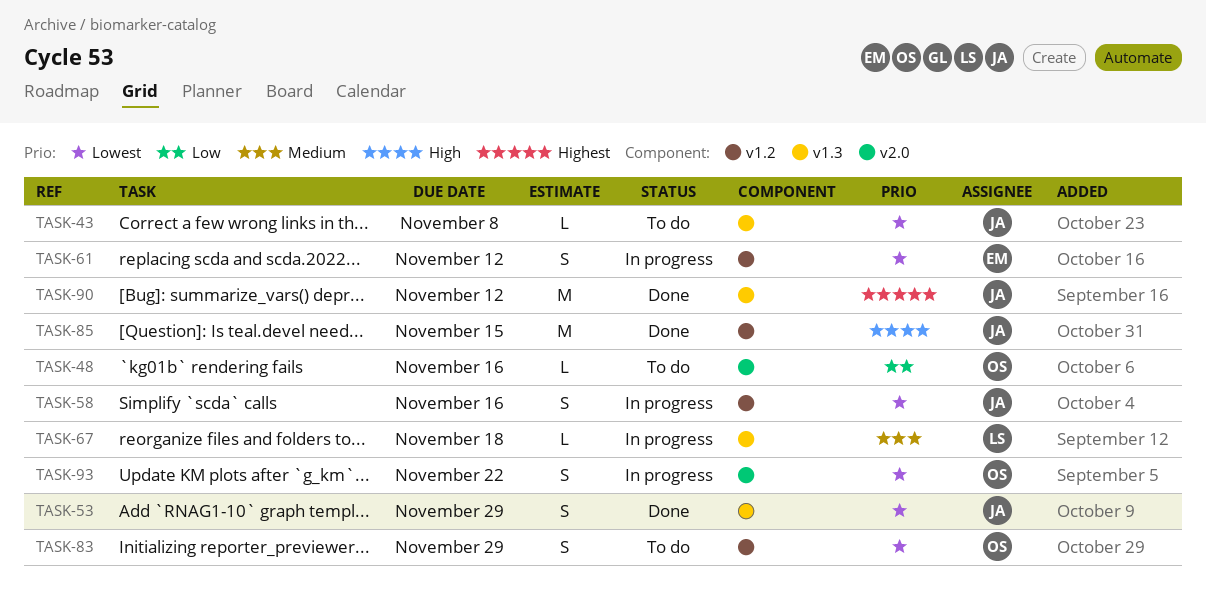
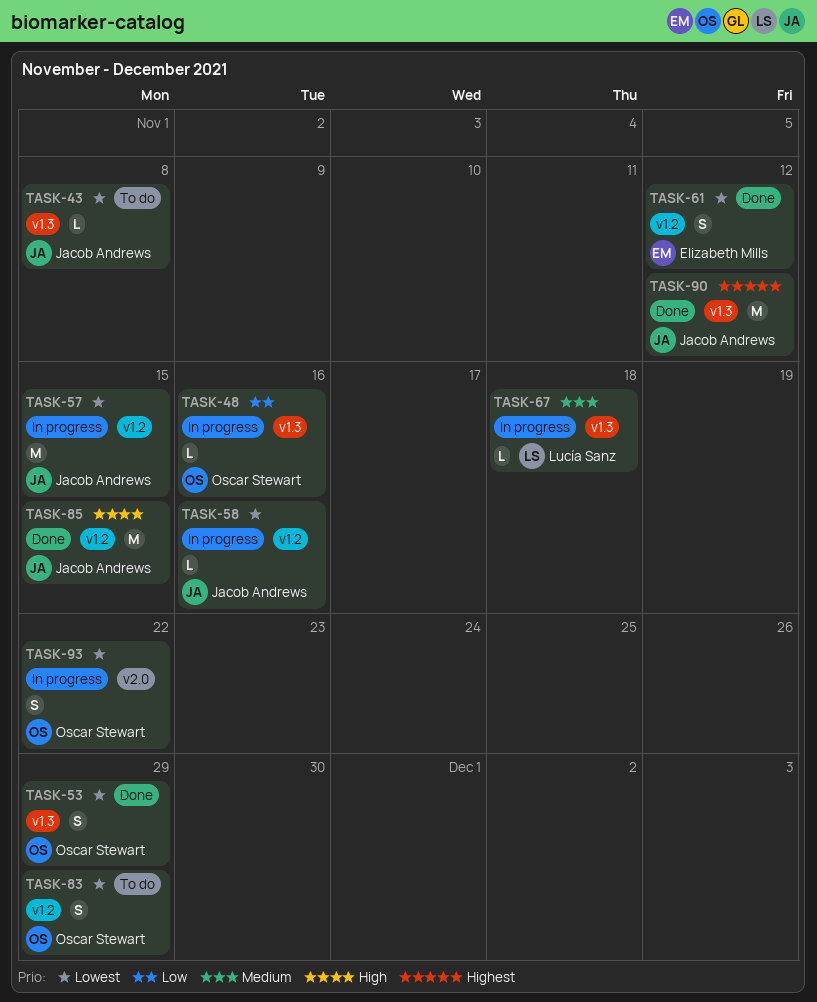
TASK-48, status: To do -> In progress
TASK-48, label: v2.0 -> v1.3
TASK-53, owner: Jacob Andrews -> Oscar Stewart
TASK-57: none -> present
TASK-58, estimate: S -> L
TASK-61, status: In progress -> Done

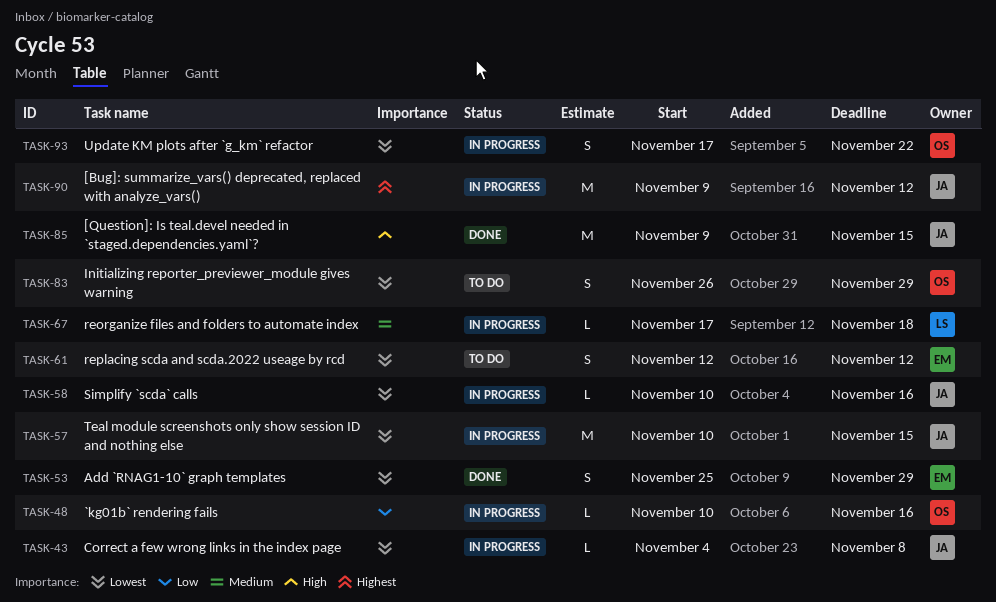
TASK-43, status: To do -> In progress
TASK-53, owner: Oscar Stewart -> Elizabeth Mills
TASK-61, status: Done -> To do
TASK-90, status: Done -> In progress

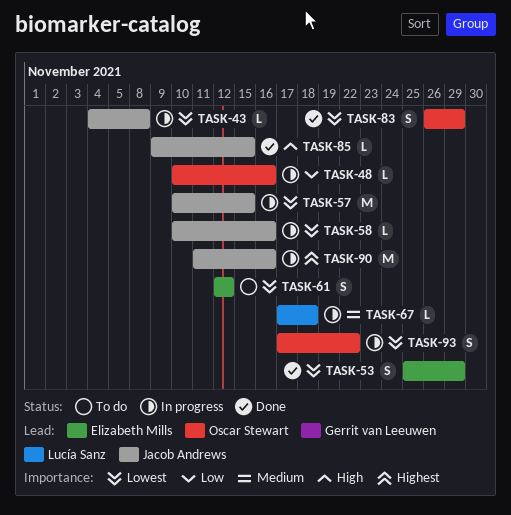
TASK-83, status: To do -> Done
TASK-85, estimate: M -> L
TASK-90, start: Nov 9 -> Nov 11
TASK-90, due: Nov 12 -> Nov 16

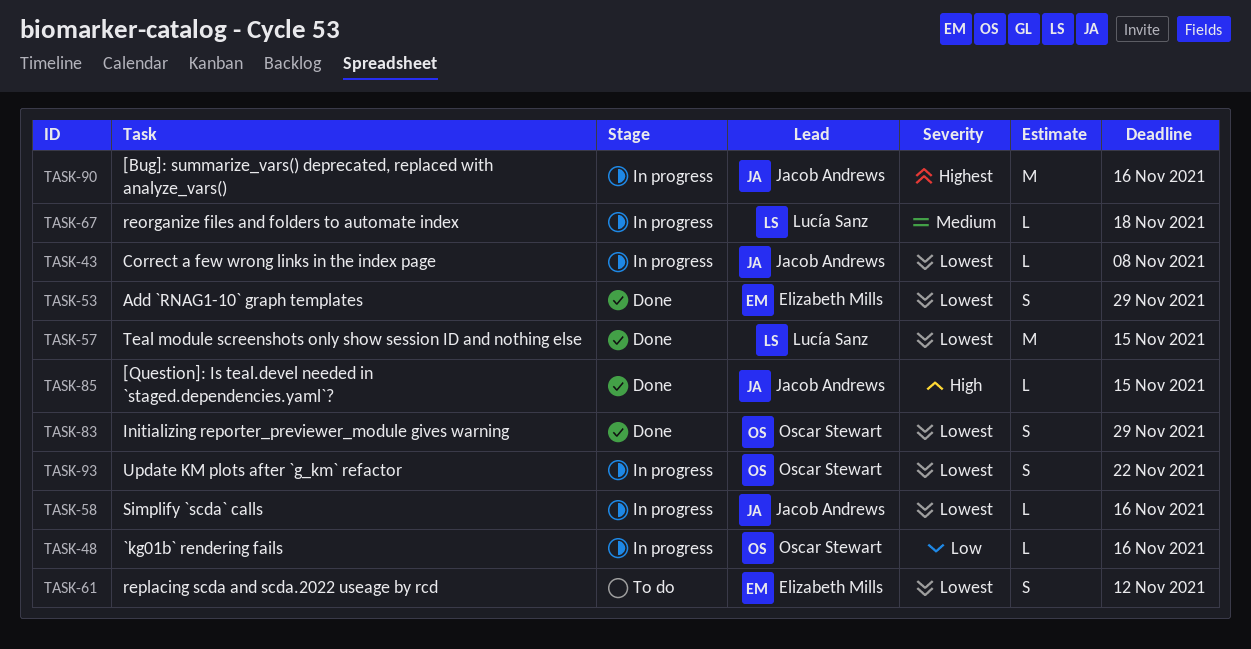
TASK-57, status: In progress -> Done
TASK-57, owner: Jacob Andrews -> Lucía Sanz

